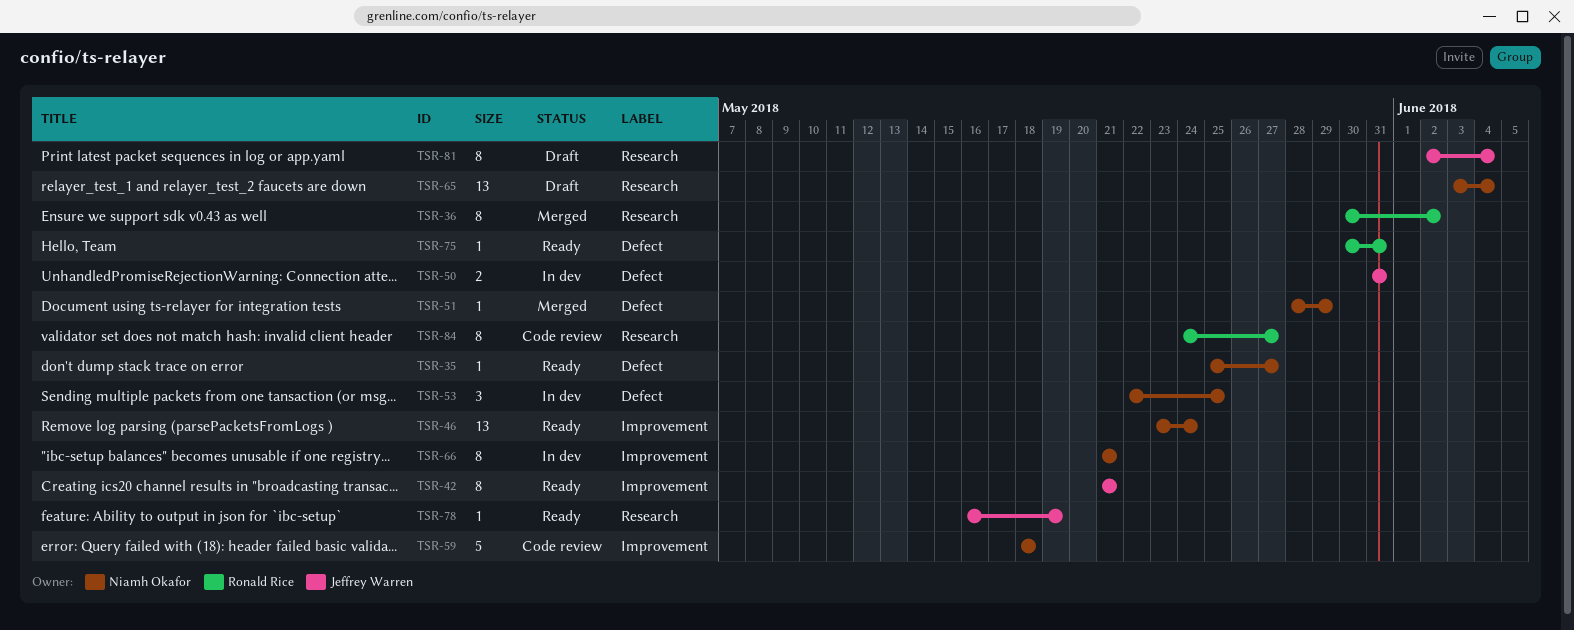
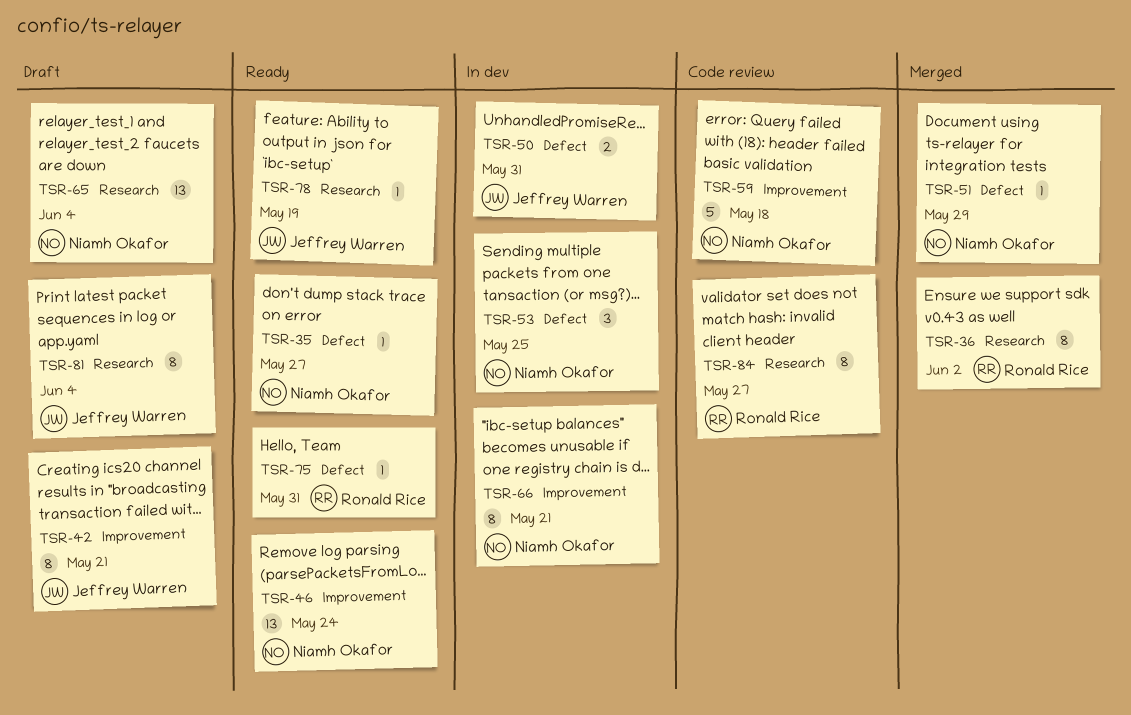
TSR-42, status: Ready -> Draft

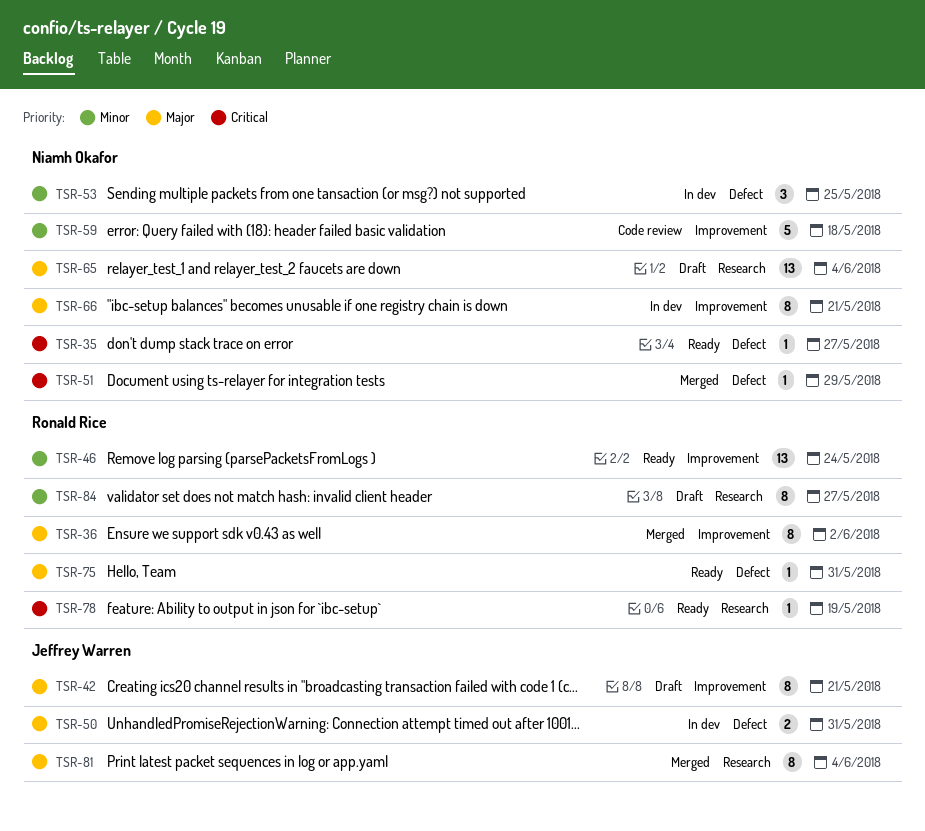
TSR-36, label: Research -> Improvement
TSR-46, owner: Niamh Okafor -> Ronald Rice
TSR-78, owner: Jeffrey Warren -> Ronald Rice
TSR-81, status: Draft -> Merged
TSR-84, status: Code review -> Draft

